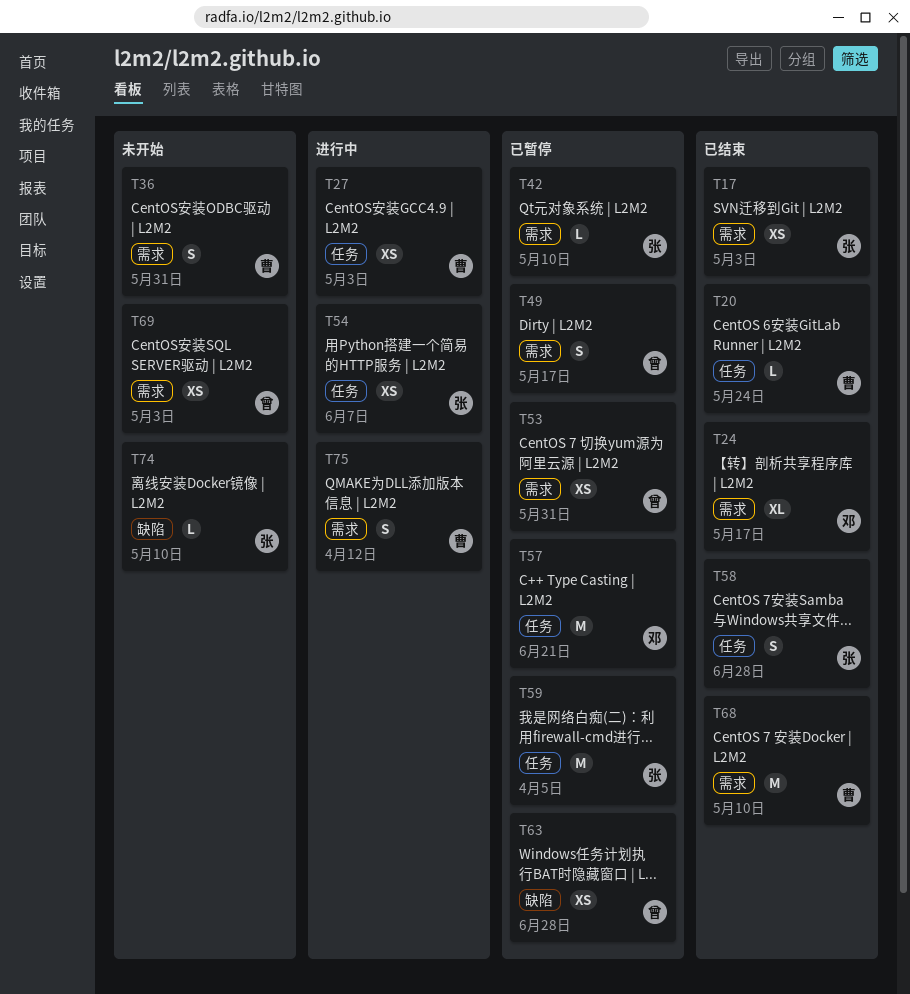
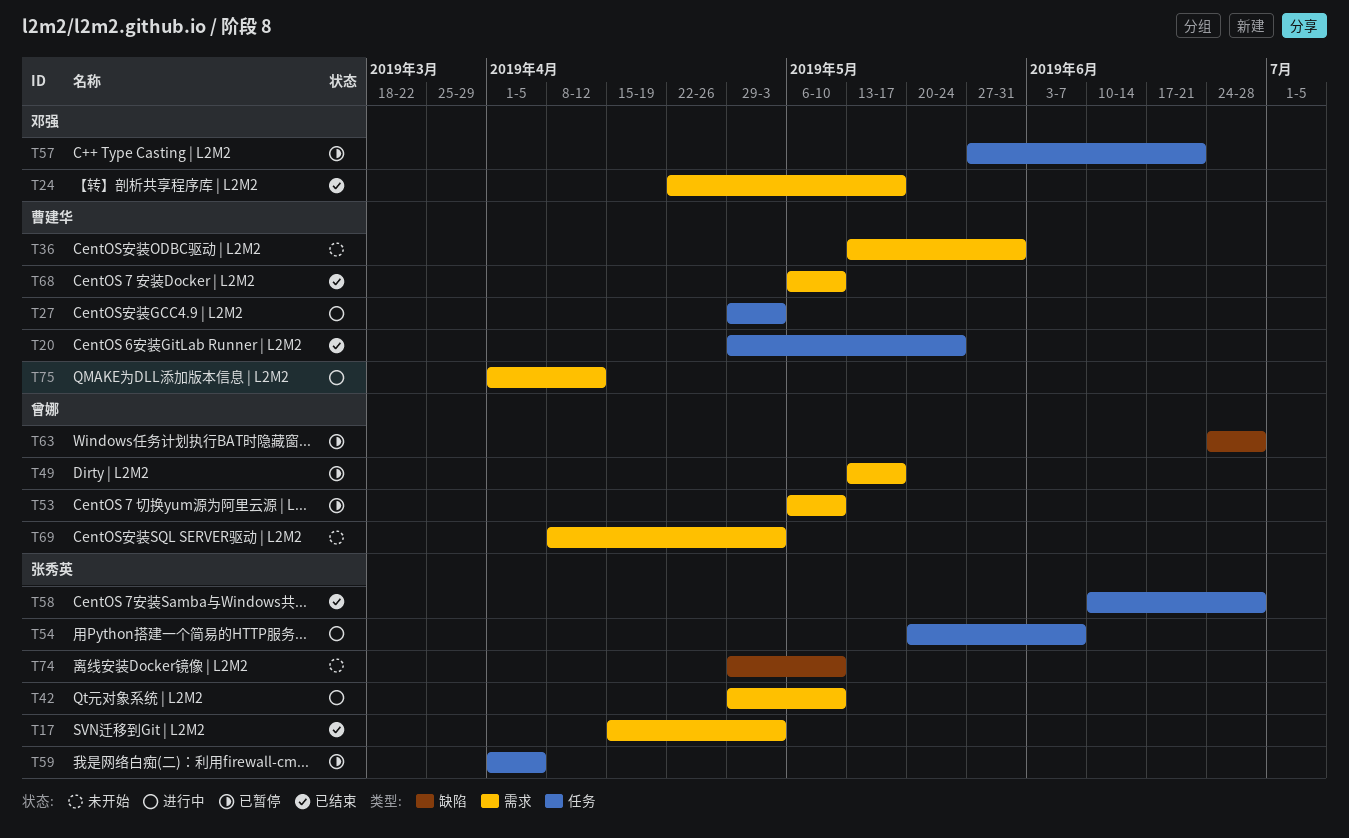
T42, status: 已暂停 -> 进行中
T53, due: May 31 -> May 10

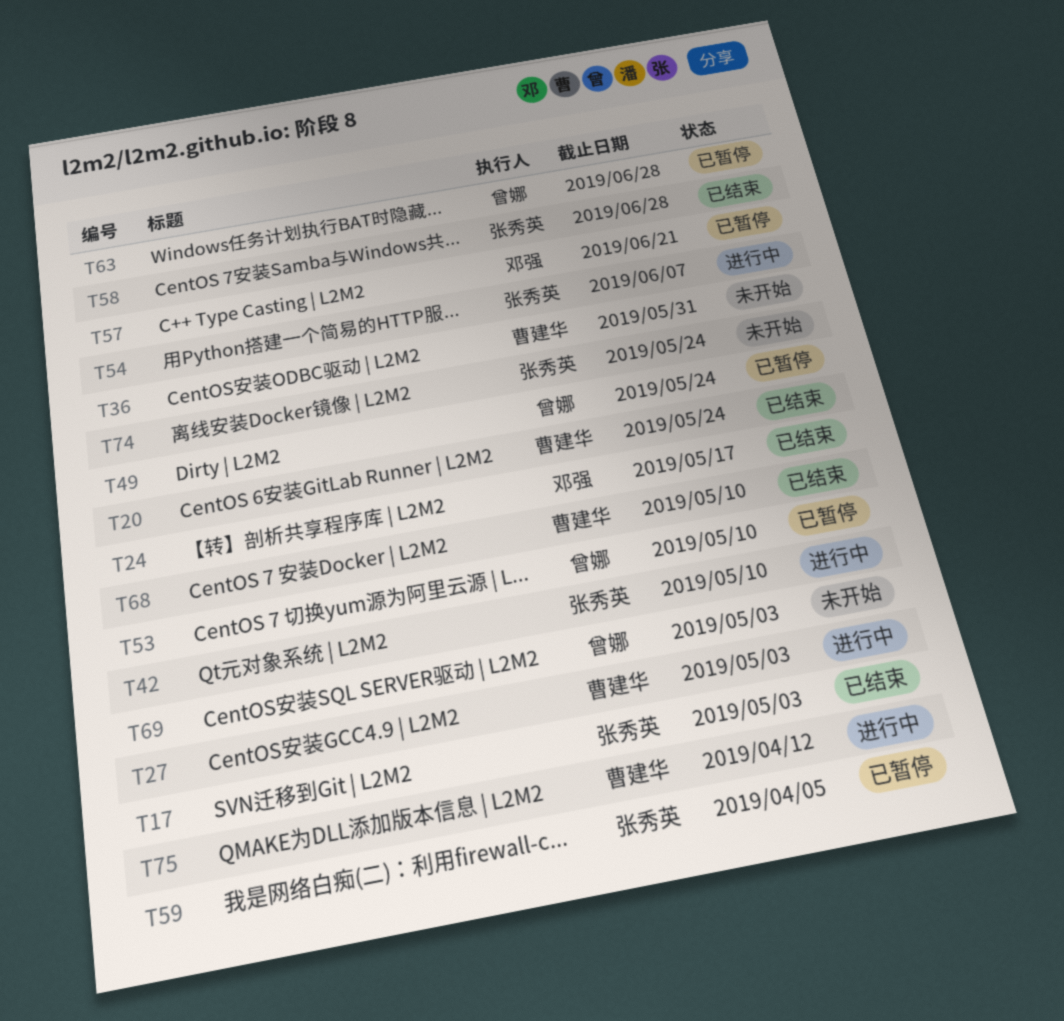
T49, due: May 17 -> May 24
T74, due: May 10 -> May 24

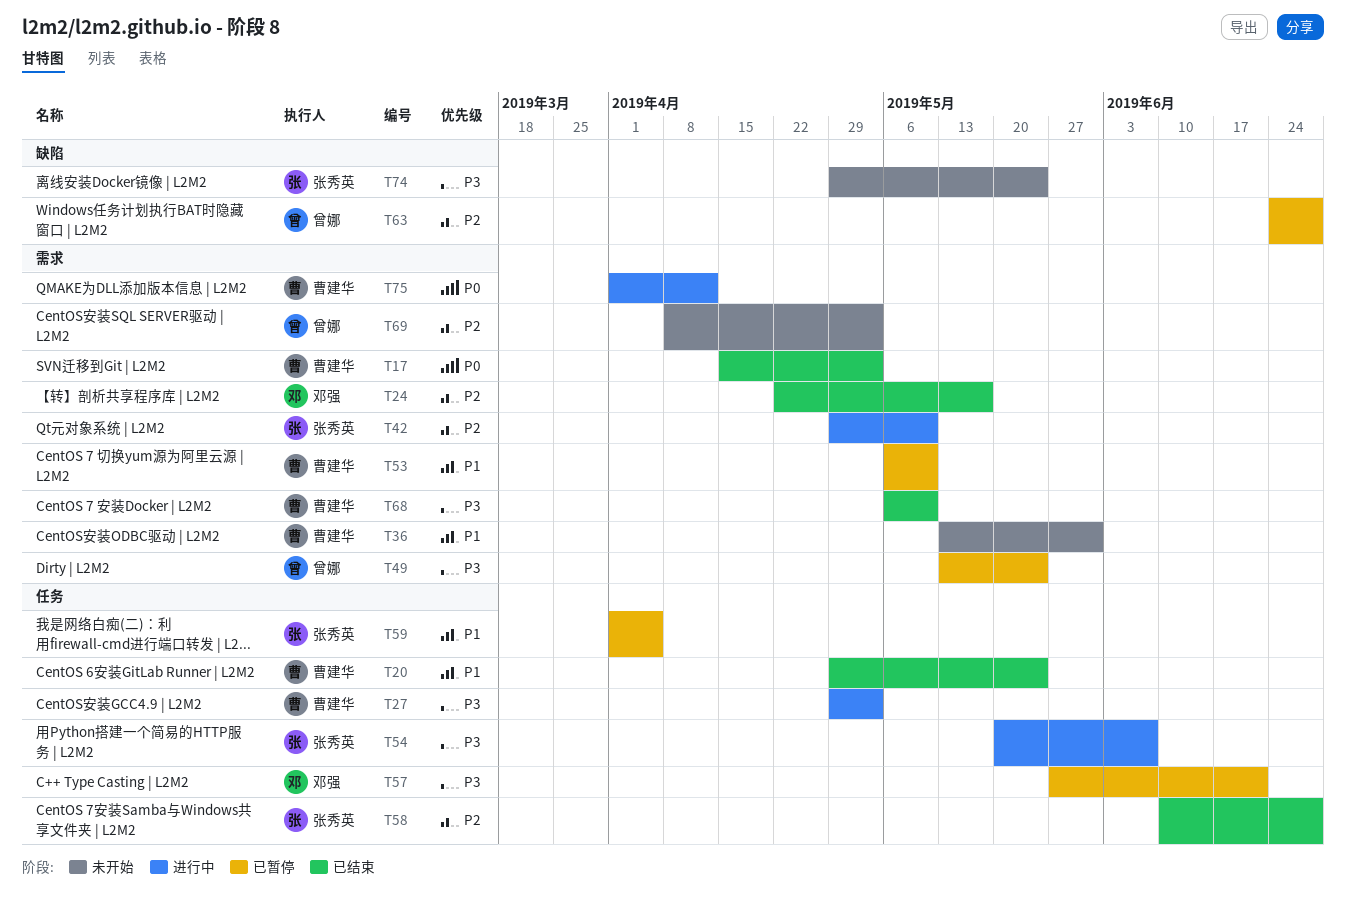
T17, owner: 张秀英 -> 曹建华
T53, owner: 曾娜 -> 曹建华

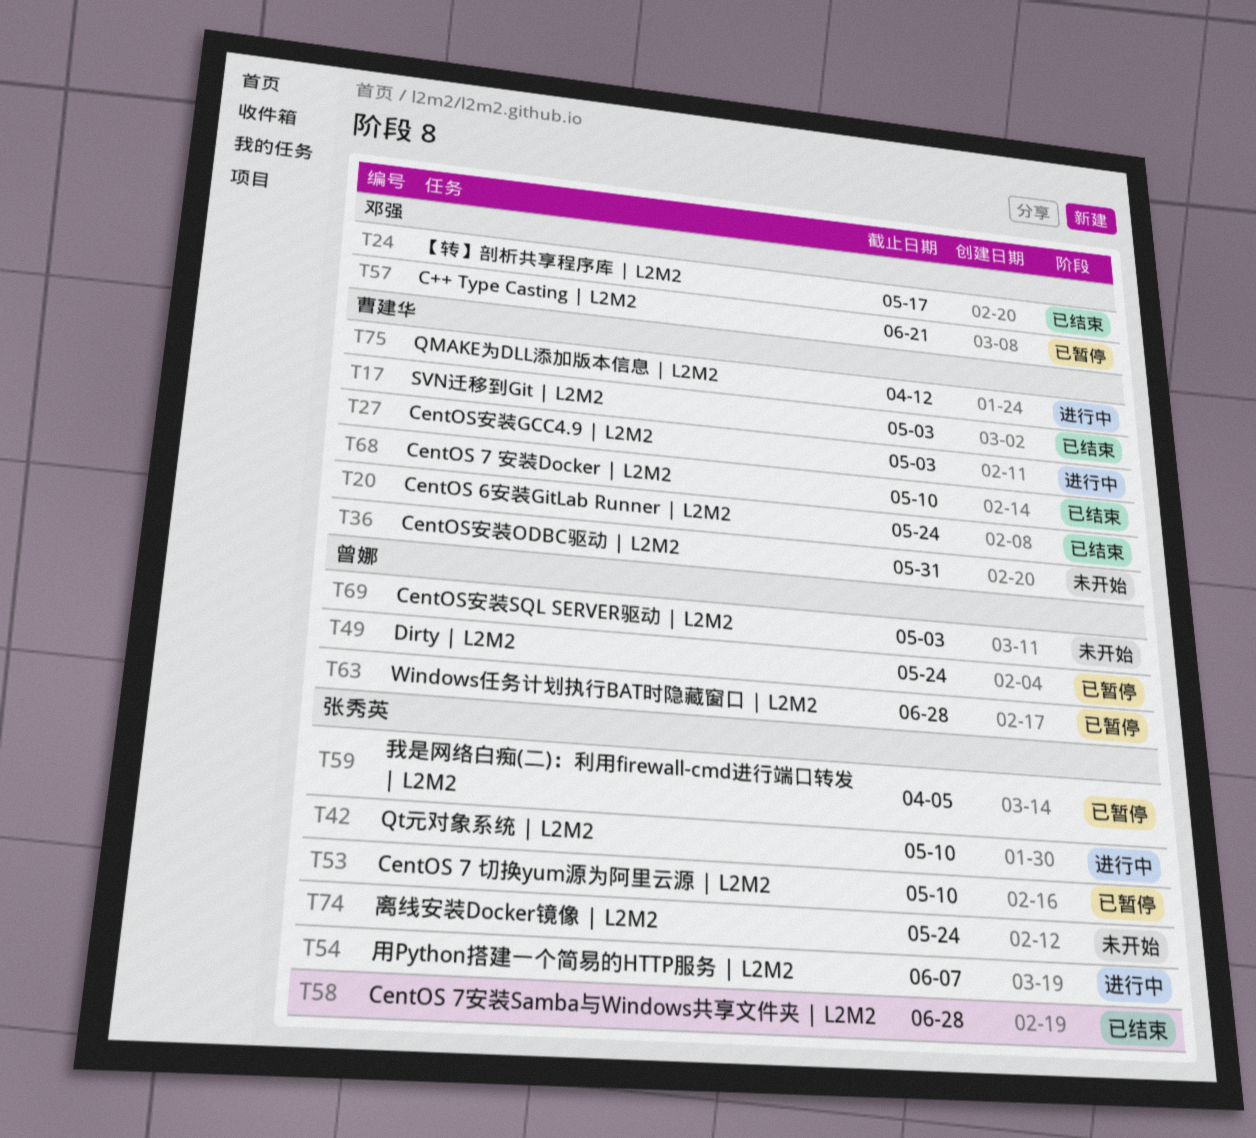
T53, owner: 曹建华 -> 张秀英

